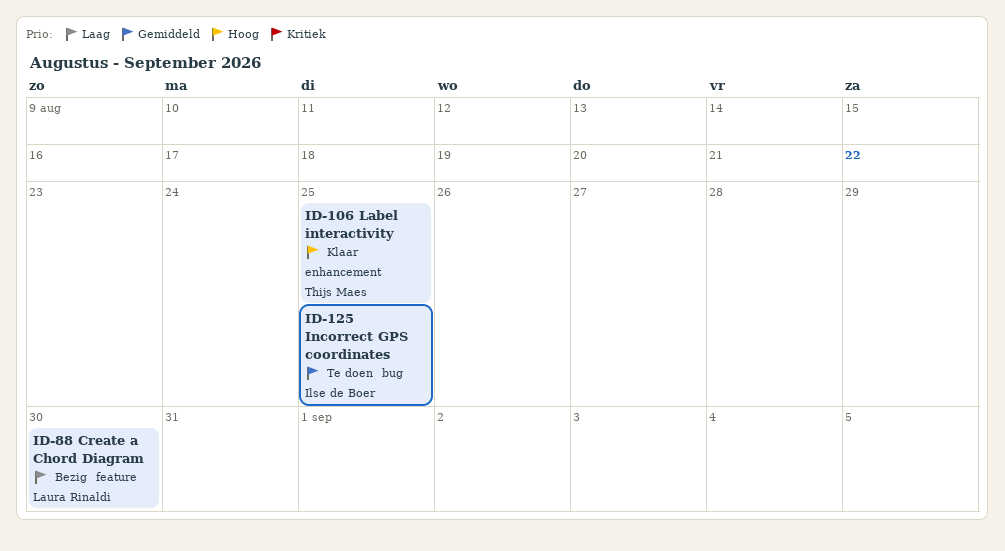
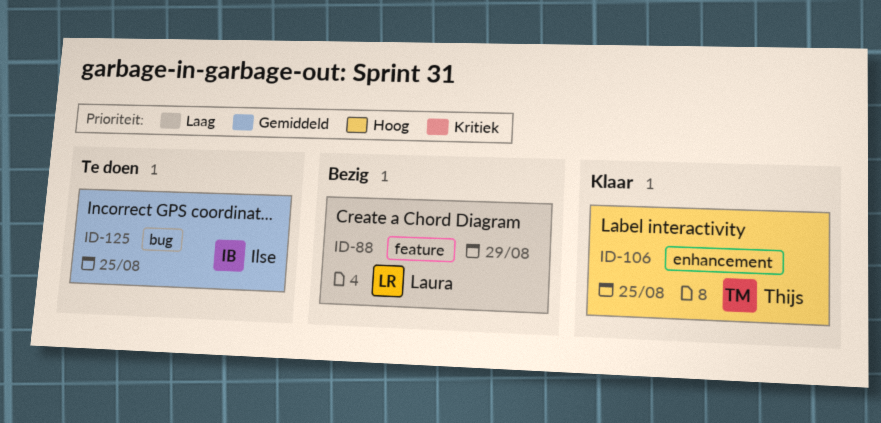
ID-88, due: Aug 30 -> Aug 29

